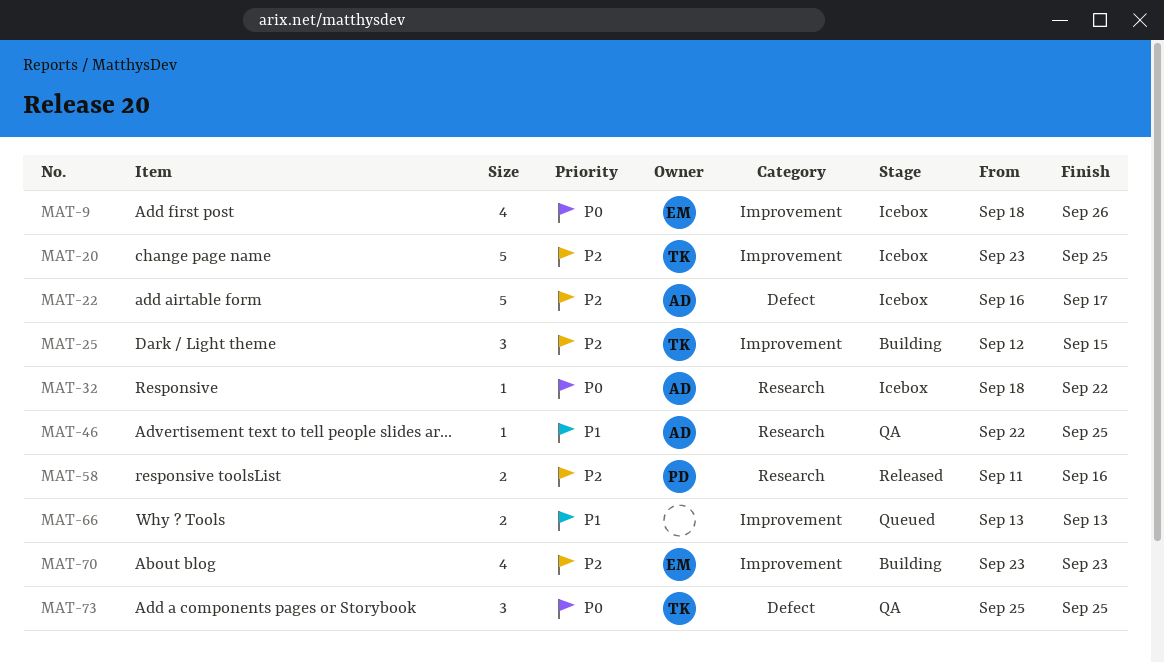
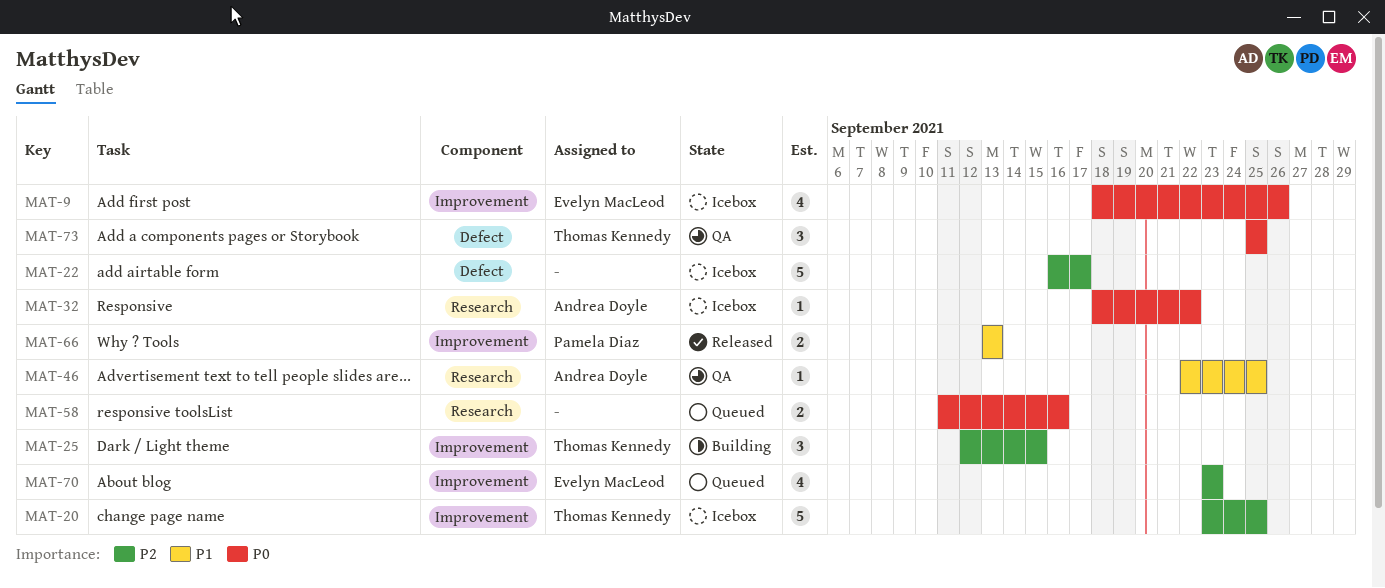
MAT-22, owner: Andrea Doyle -> none
MAT-58, status: Released -> Queued
MAT-58, owner: Pamela Diaz -> none
MAT-58, priority: P2 -> P0
MAT-66, status: Queued -> Released
MAT-66, owner: none -> Pamela Diaz
MAT-70, status: Building -> Queued

